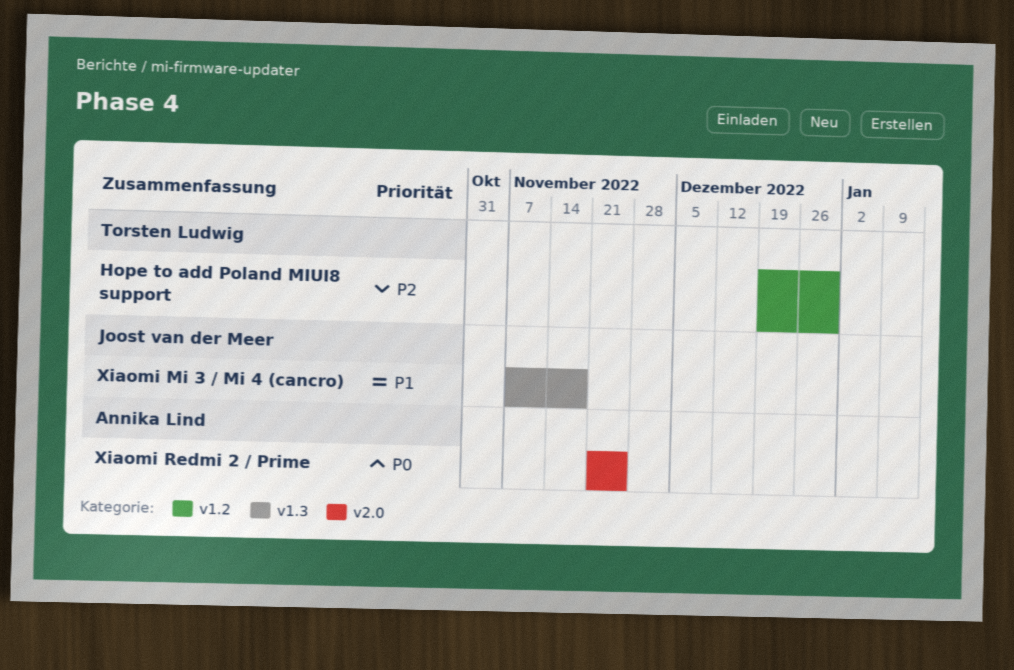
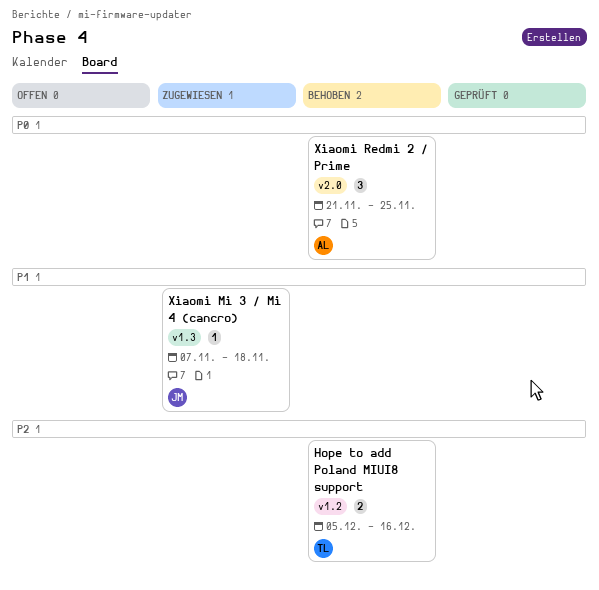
Hope to add Poland MIUI8 support, start: Dec 19 -> Dec 5
Hope to add Poland MIUI8 support, due: Dec 30 -> Dec 16

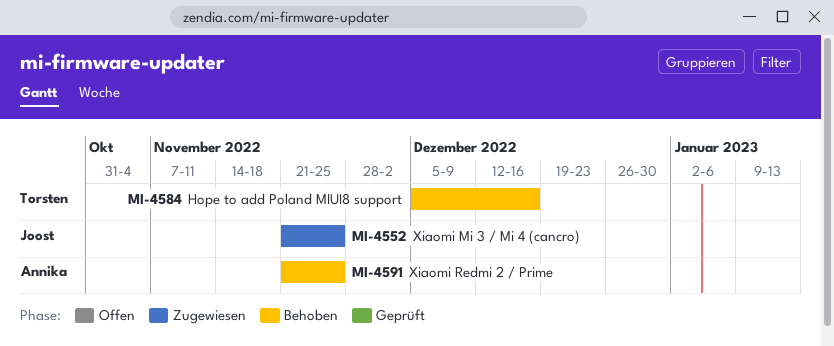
Xiaomi Mi 3 / Mi 4 (cancro), start: Nov 7 -> Nov 21
Xiaomi Mi 3 / Mi 4 (cancro), due: Nov 18 -> Nov 25

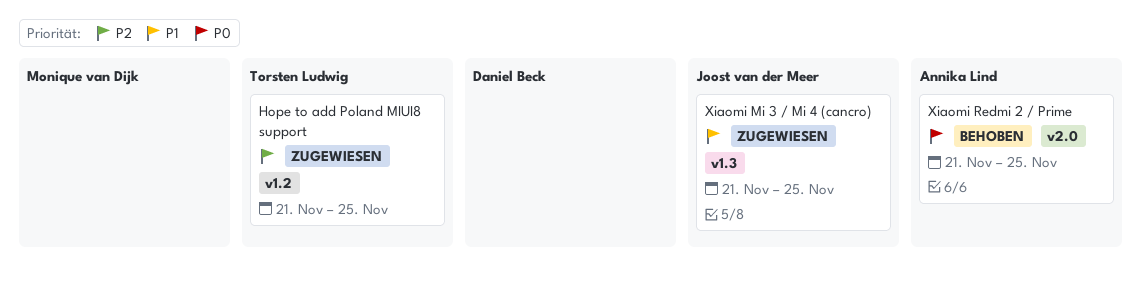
Hope to add Poland MIUI8 support, status: Behoben -> Zugewiesen
Hope to add Poland MIUI8 support, start: Dec 5 -> Nov 21
Hope to add Poland MIUI8 support, due: Dec 16 -> Nov 25

